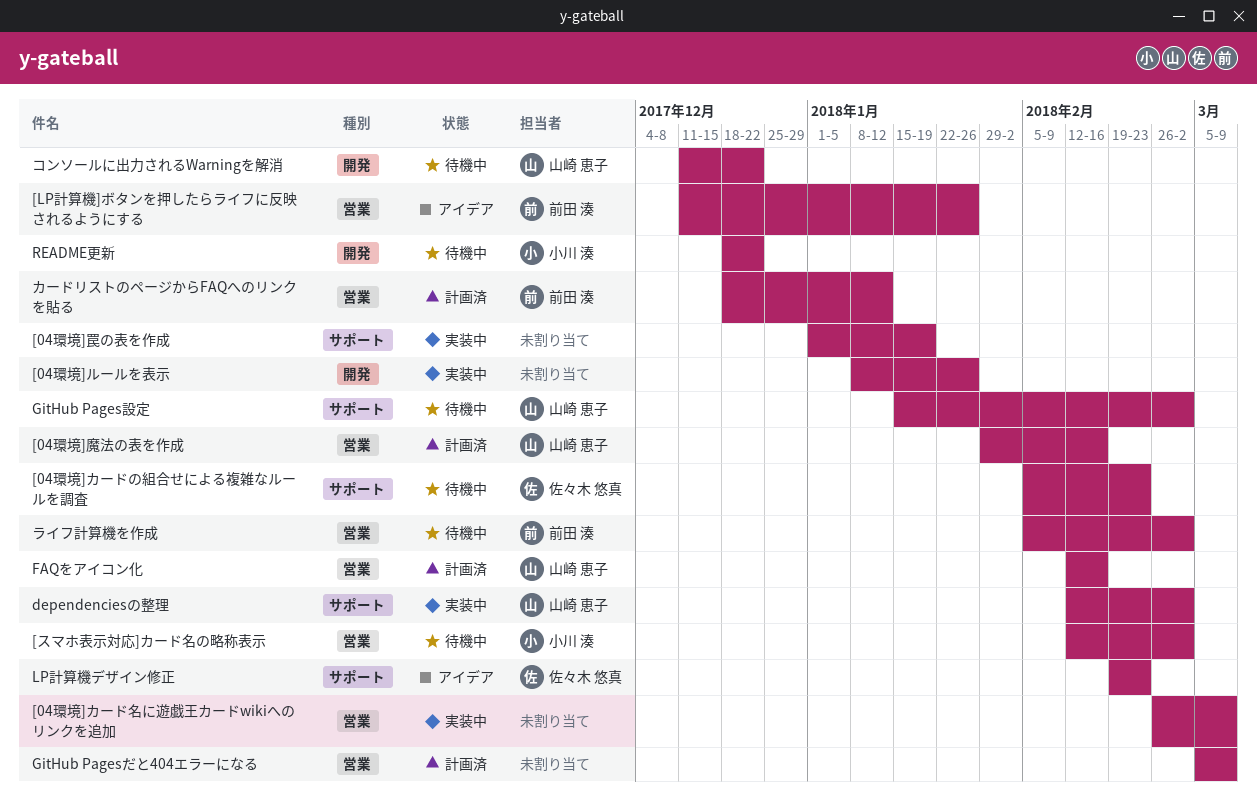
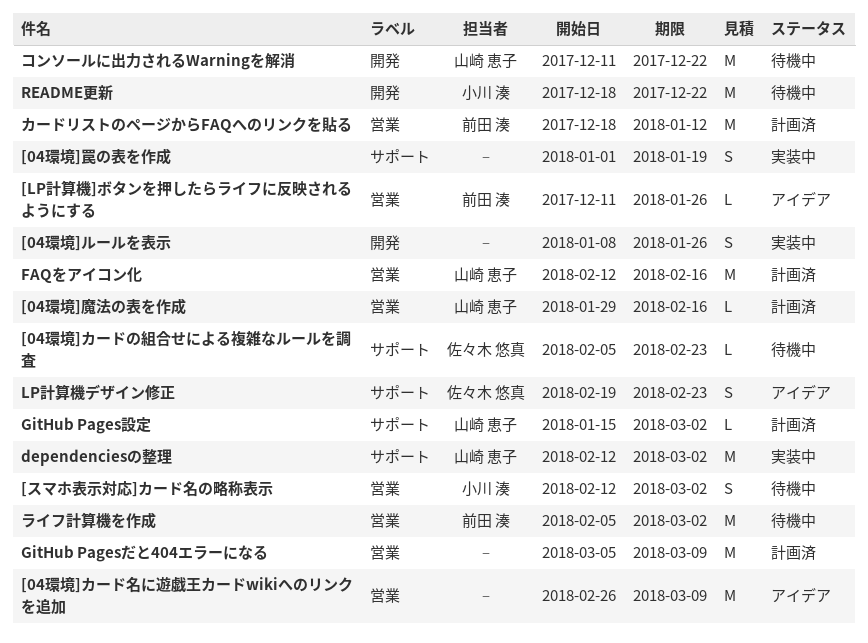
[04環境]カード名に遊戯王カードwikiへのリンクを追加, status: 実装中 -> アイデア
GitHub Pages設定, status: 待機中 -> 計画済

